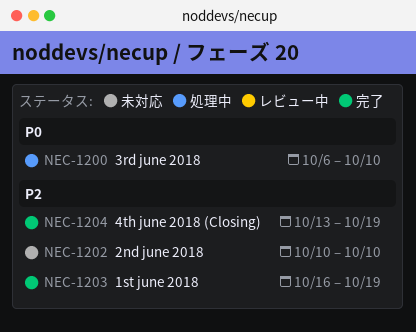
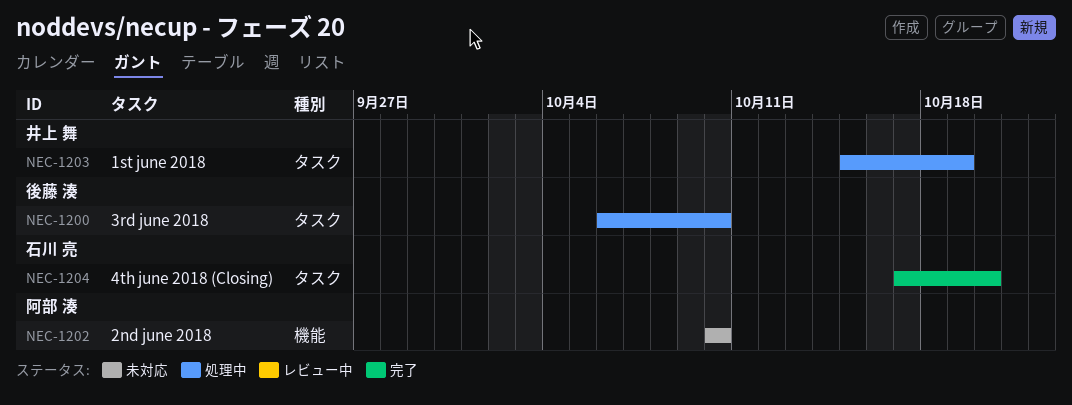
NEC-1203, status: 完了 -> 処理中
NEC-1203, start: Oct 16 -> Oct 15
NEC-1204, start: Oct 13 -> Oct 17
NEC-1204, due: Oct 19 -> Oct 20

